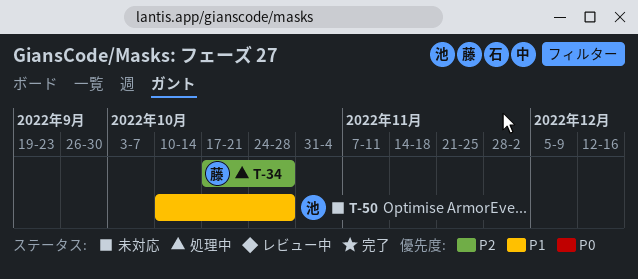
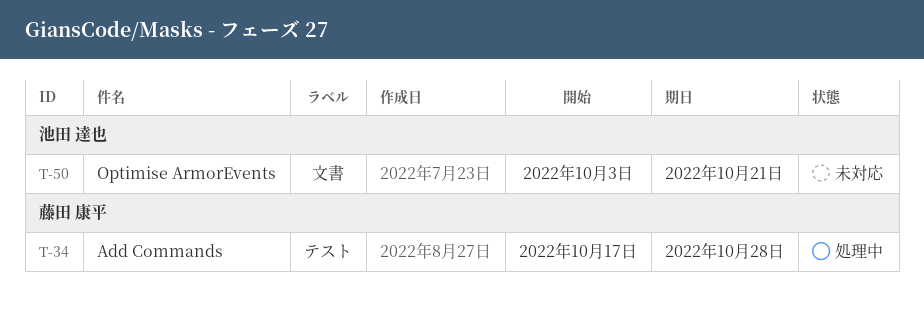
T-50, start: Oct 10 -> Oct 3
T-50, due: Oct 28 -> Oct 21

